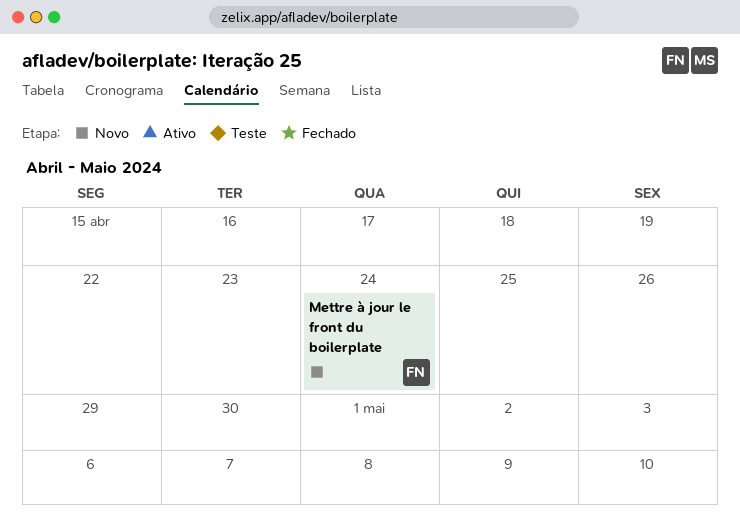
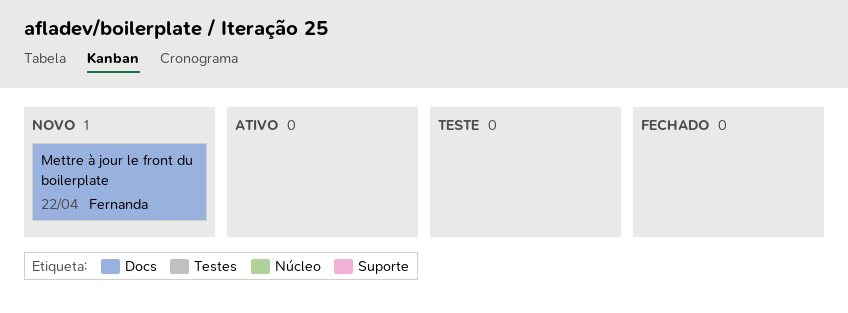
Mettre à jour le front du boilerplate, due: Apr 24 -> Apr 22

